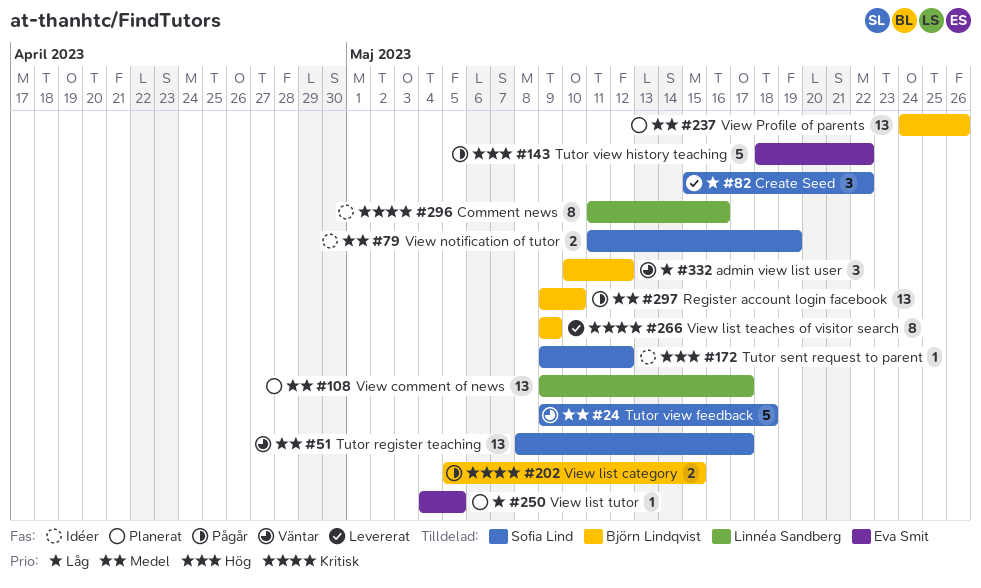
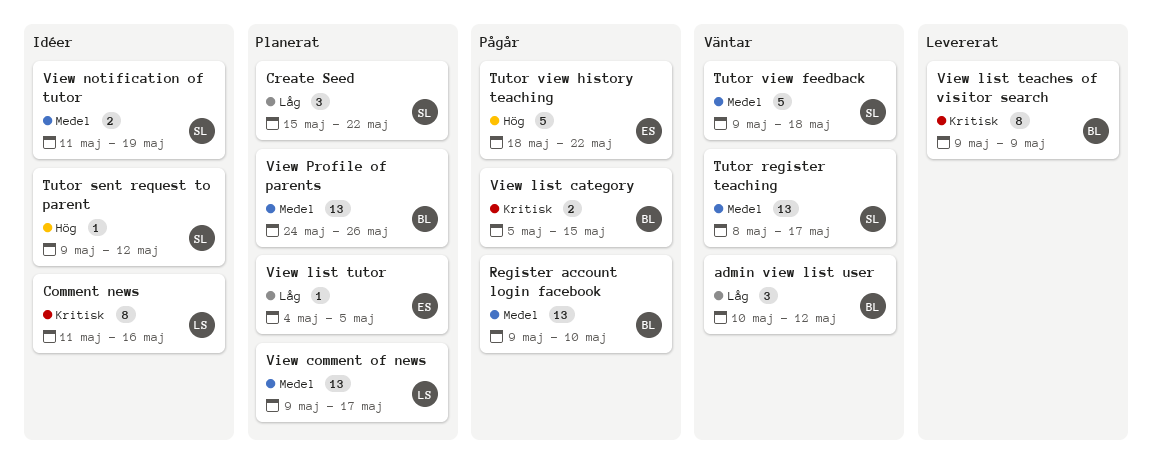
Create Seed, status: Levererat -> Planerat

